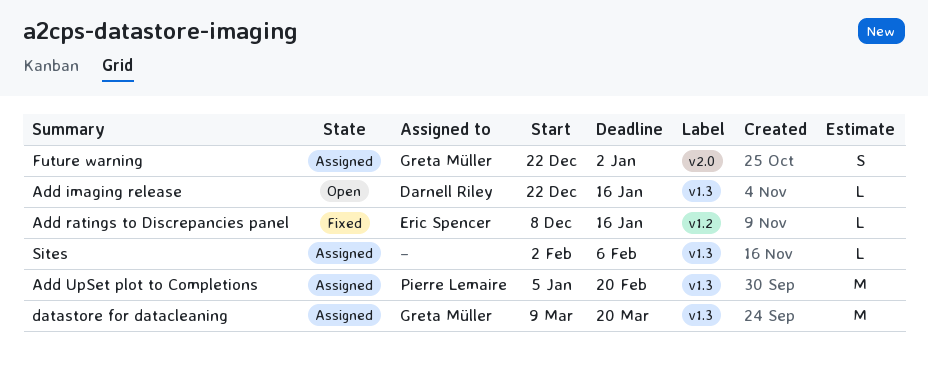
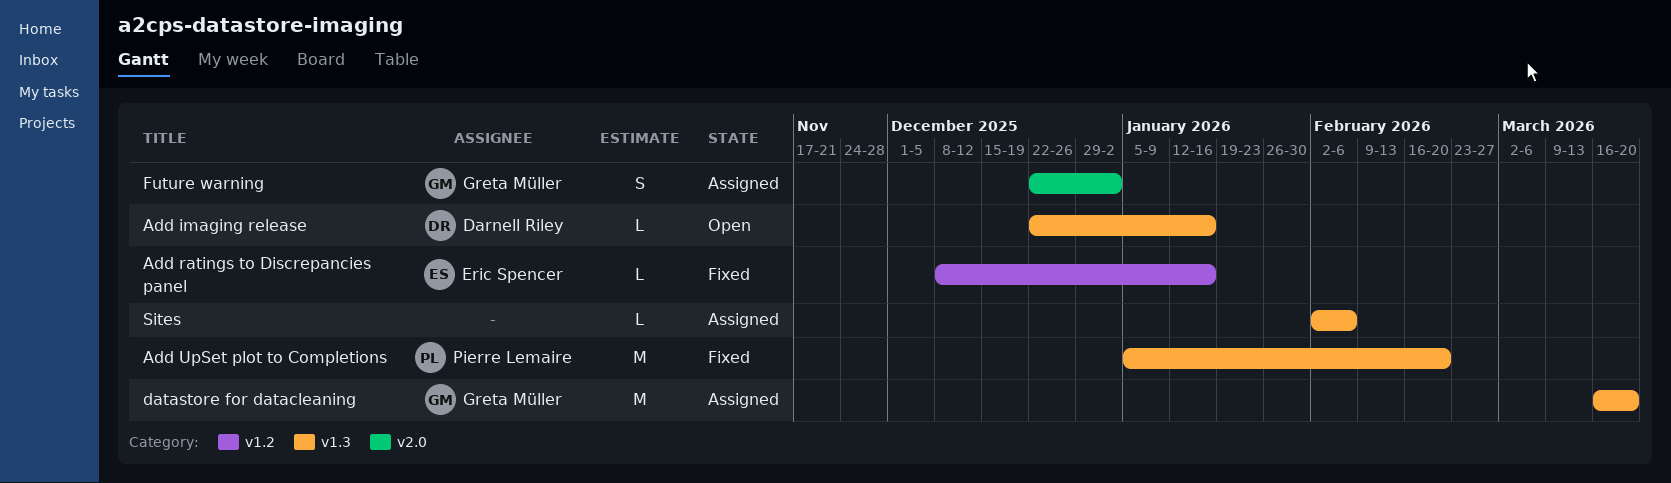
Add UpSet plot to Completions, status: Assigned -> Fixed
datastore for datacleaning, start: Mar 9 -> Mar 16

